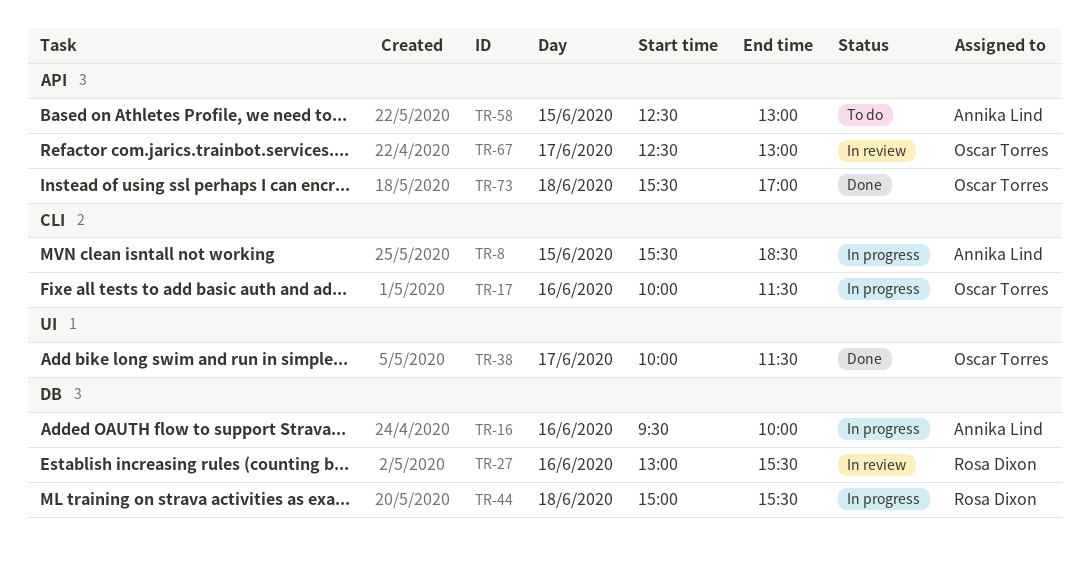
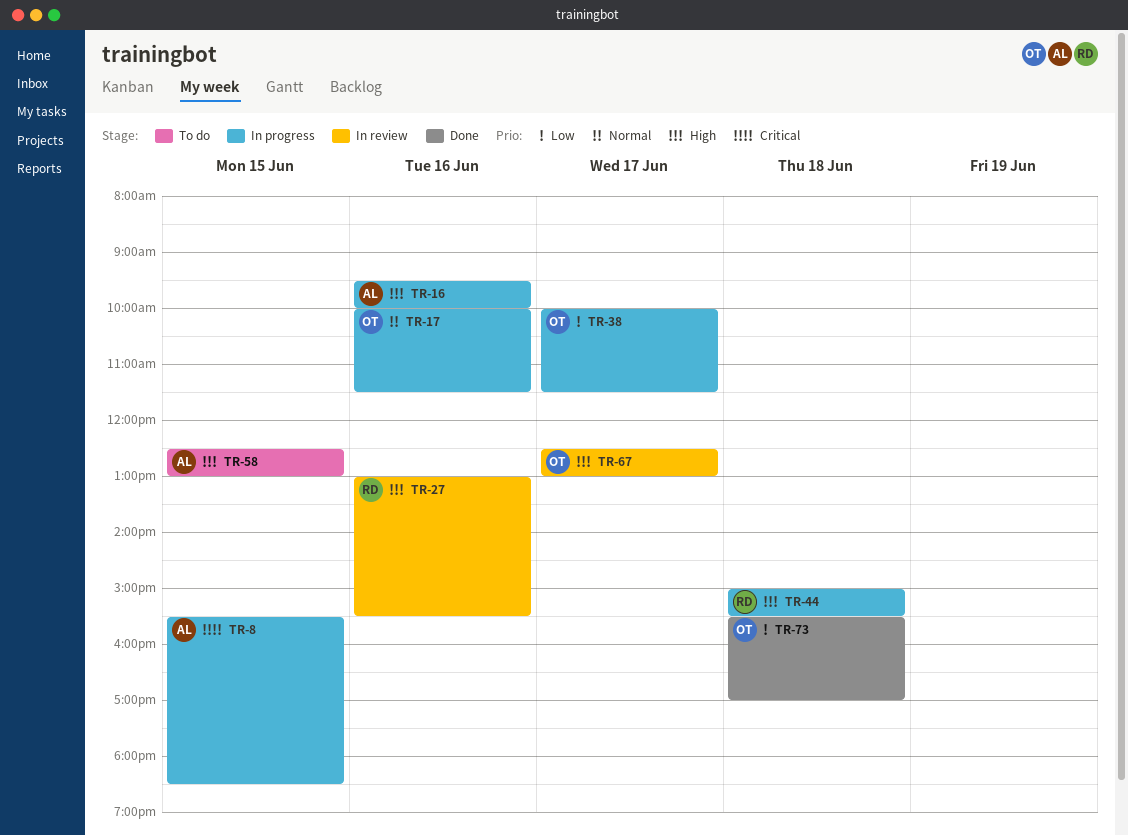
TR-38, status: Done -> In progress

